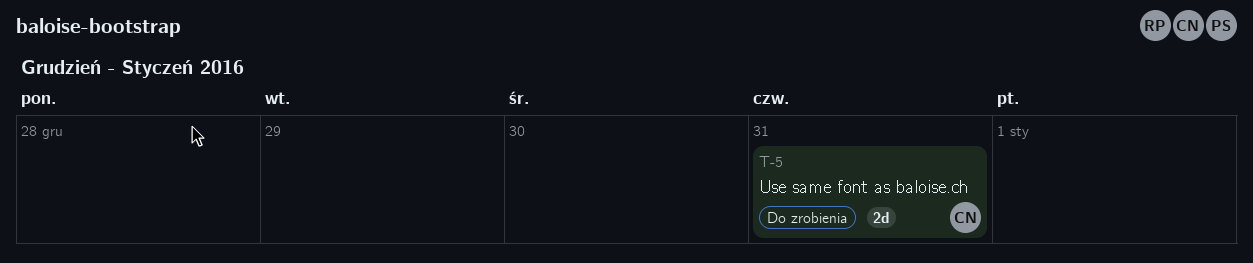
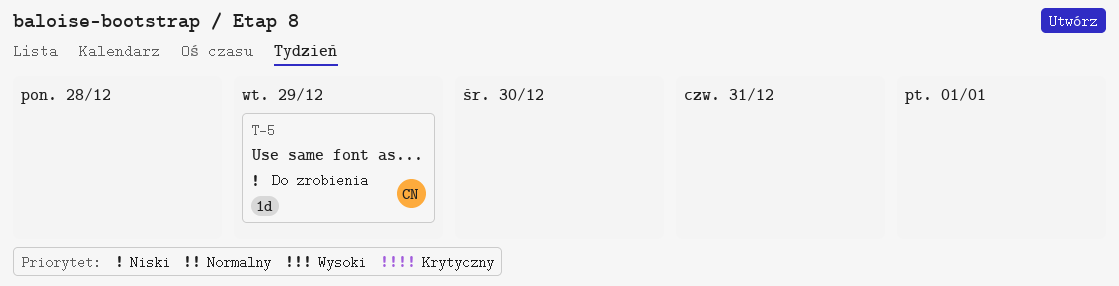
T-5, estimate: 2d -> 1d
T-5, due: Dec 31 -> Dec 29

